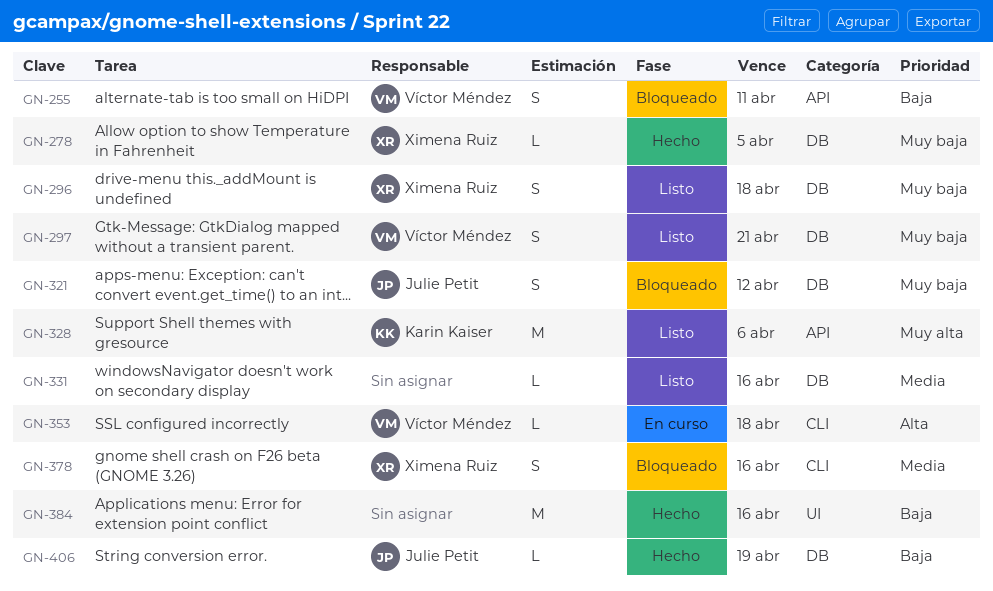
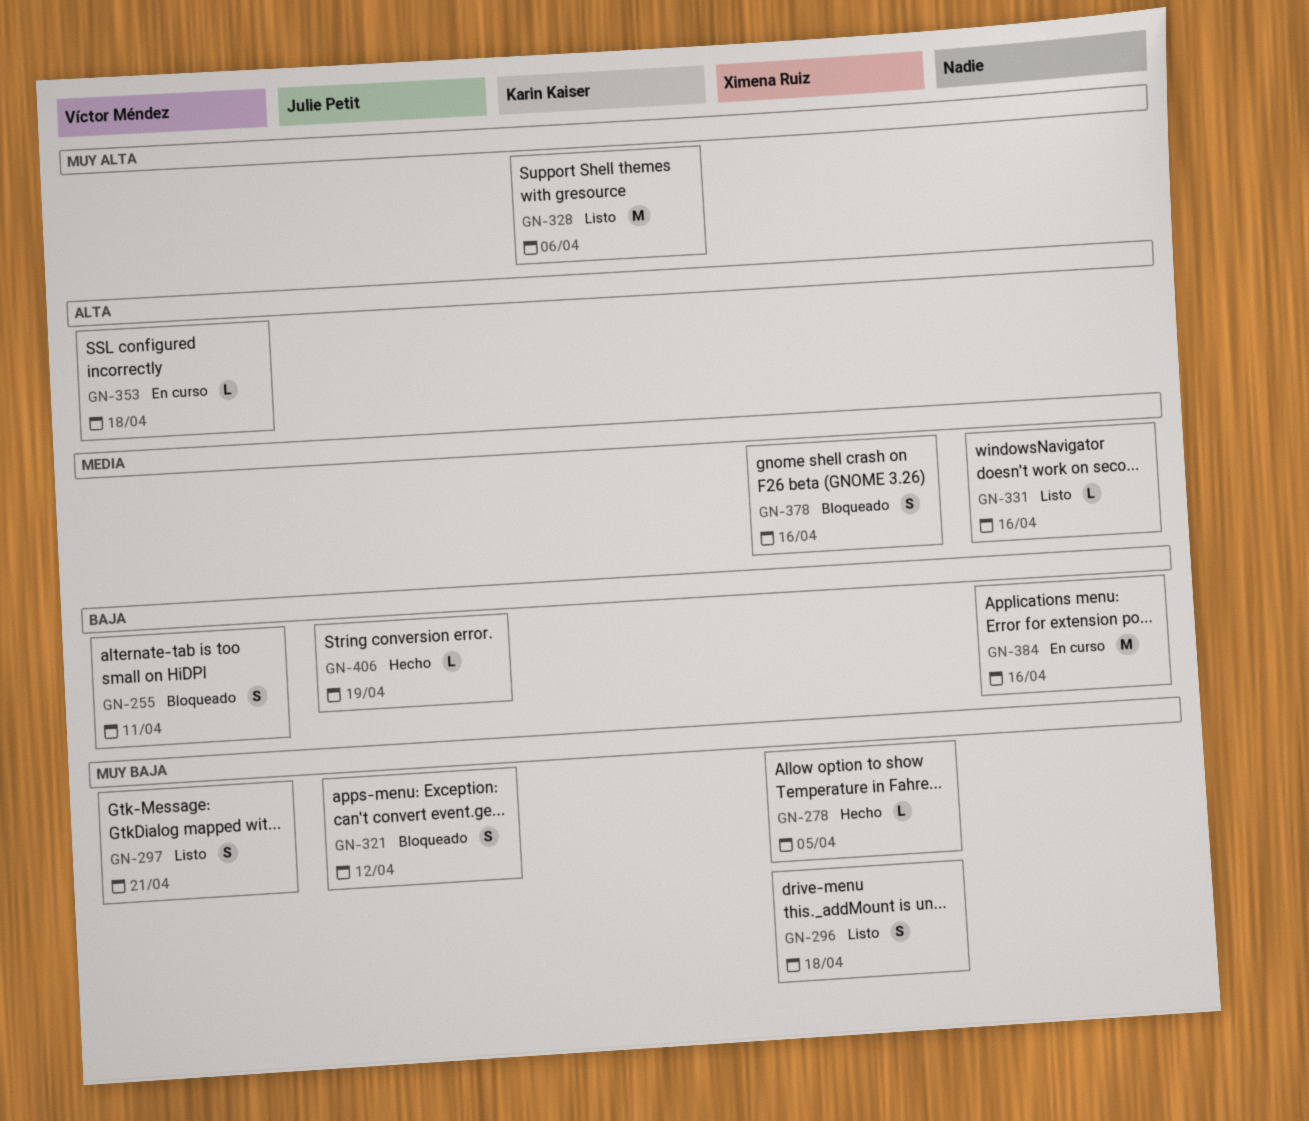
GN-384, status: Hecho -> En curso

